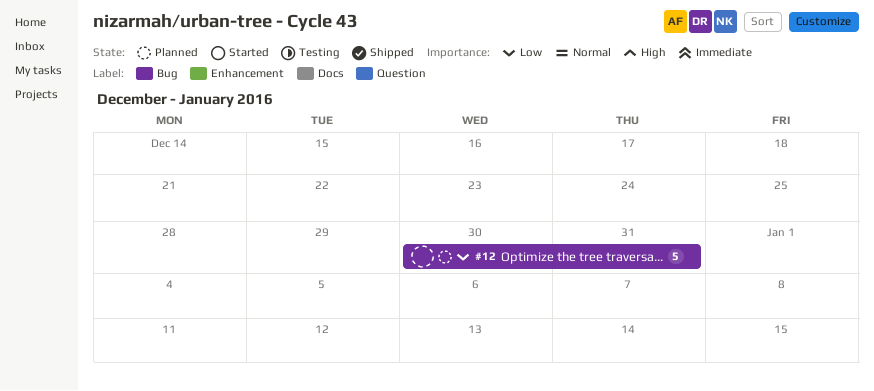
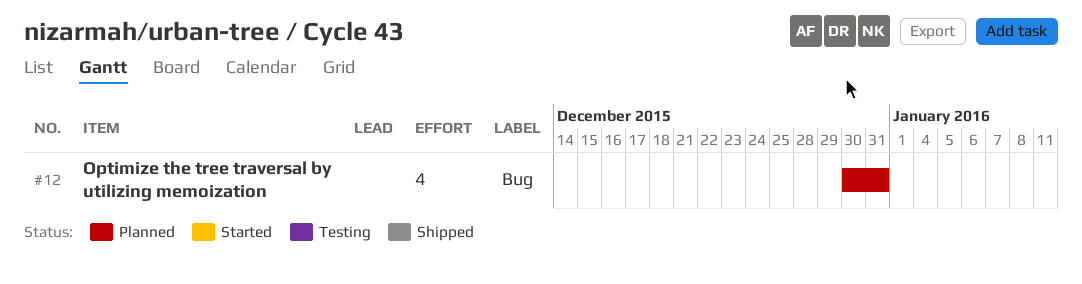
#12, estimate: 5 -> 4

